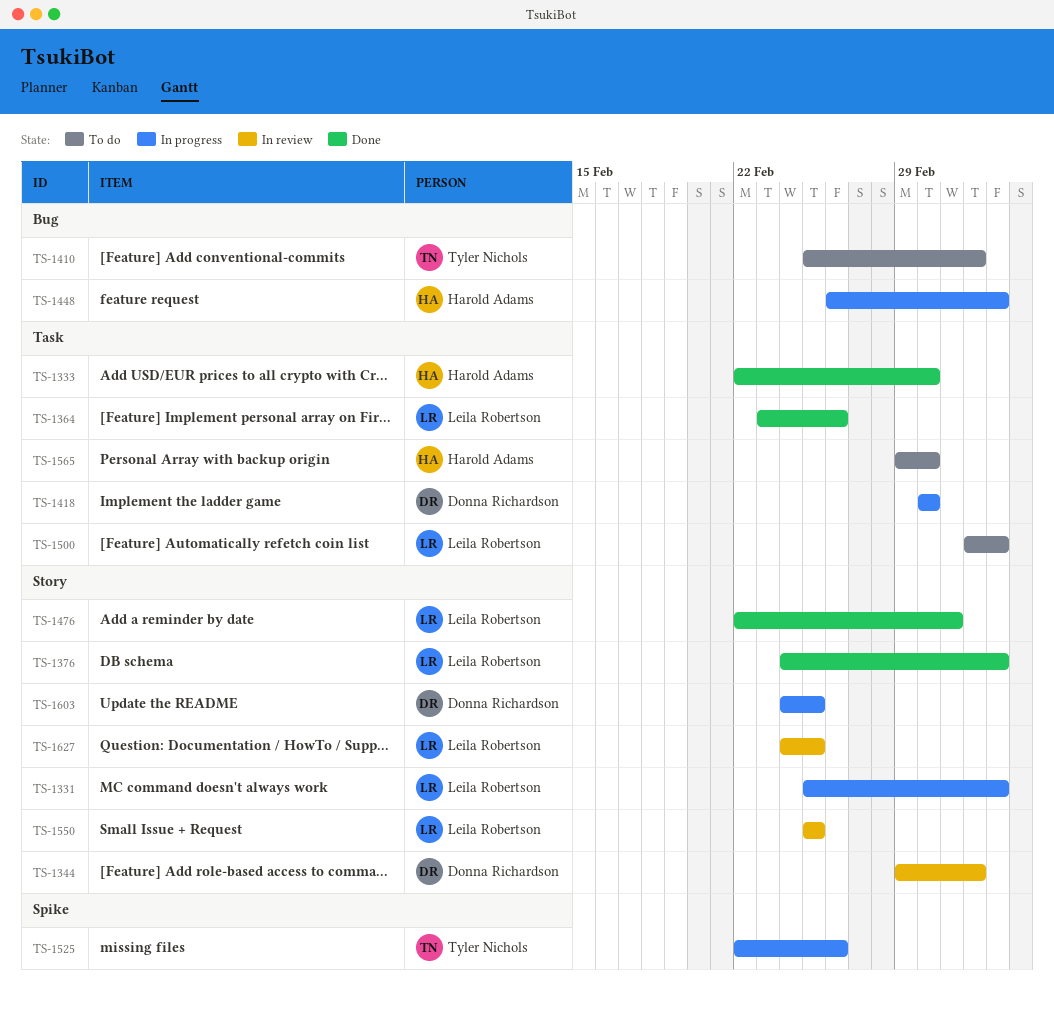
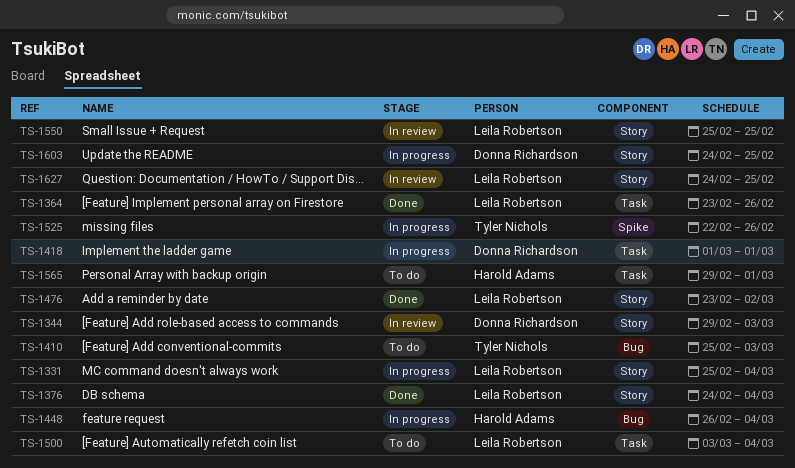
TS-1333: present -> none
TS-1476, start: Feb 22 -> Feb 23

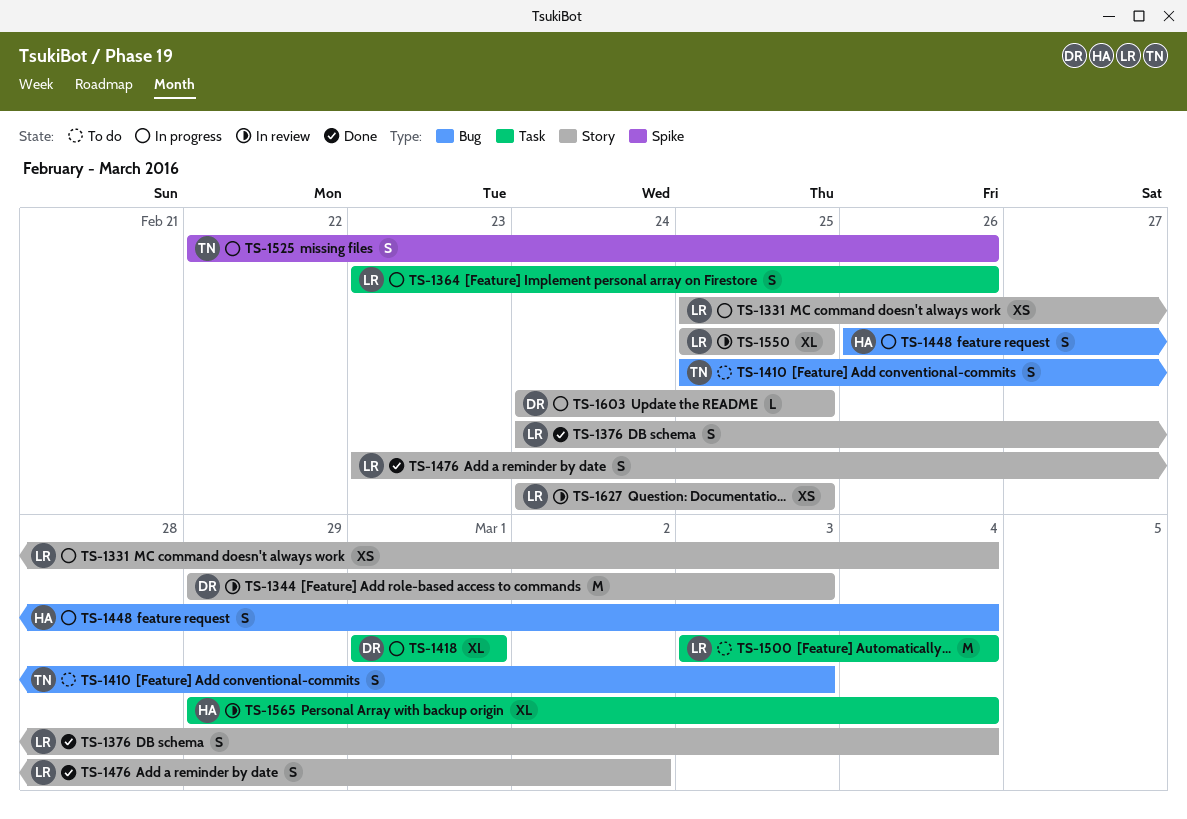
TS-1364, status: Done -> In progress
TS-1565, status: To do -> In review
TS-1565, due: Mar 1 -> Mar 4

